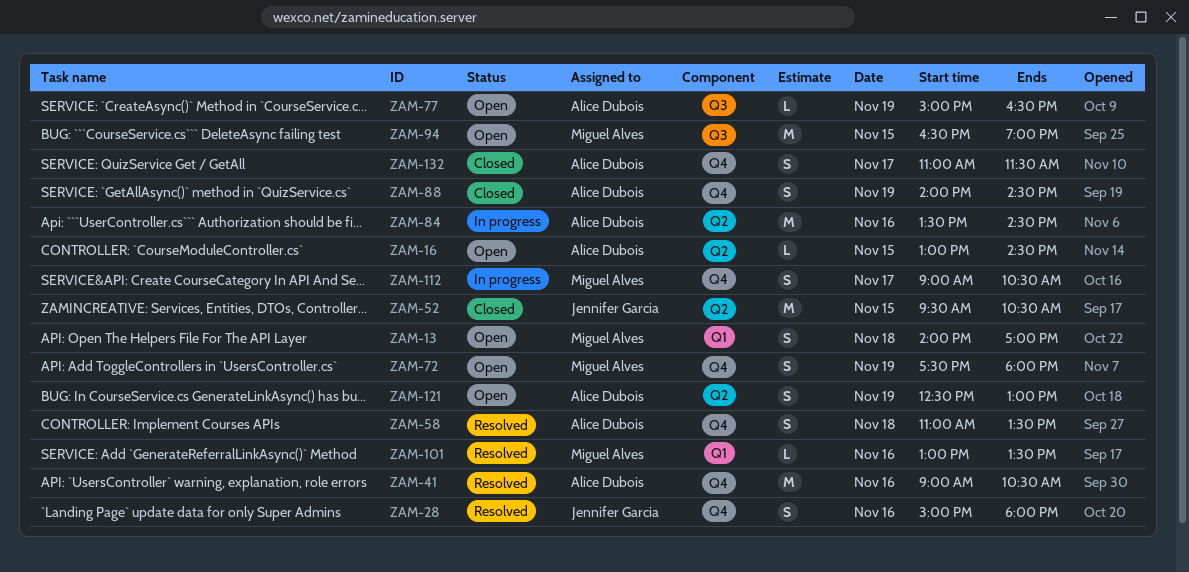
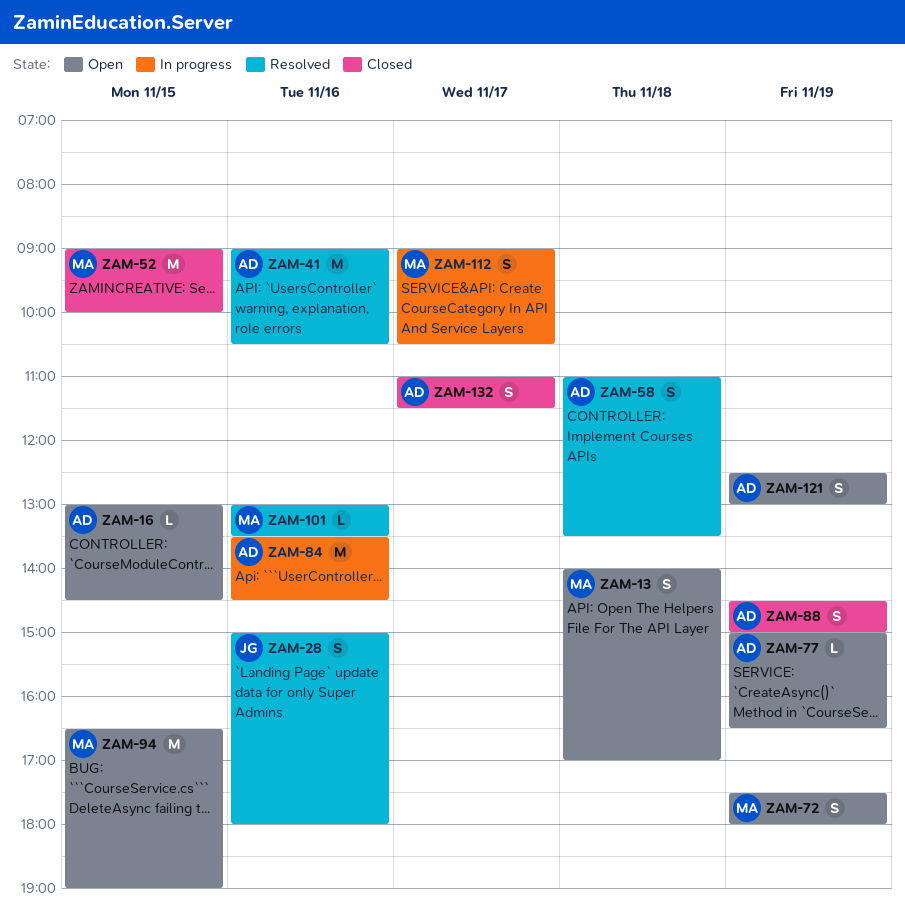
ZAM-52, owner: Jennifer Garcia -> Miguel Alves
ZAM-52, begins: 09:30 -> 09:00
ZAM-52, ends: 10:30 -> 10:00
ZAM-88, begins: 14:00 -> 14:30
ZAM-88, ends: 14:30 -> 15:00

